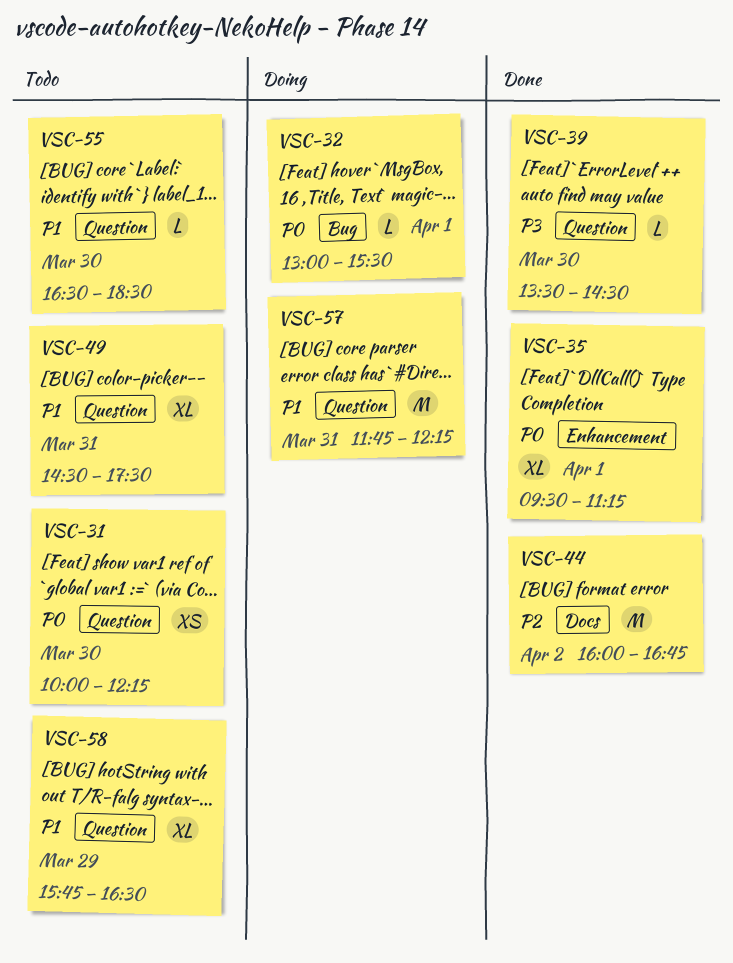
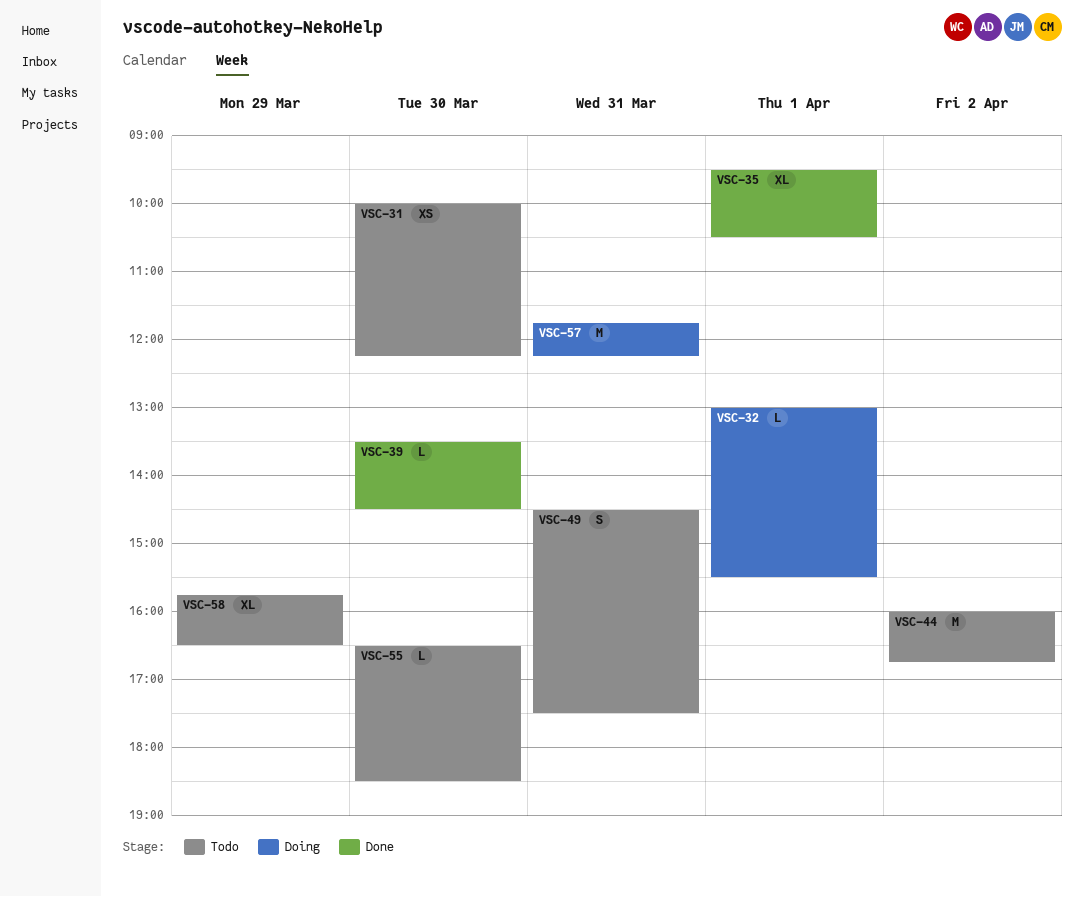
VSC-35, ends: 11:15 -> 10:30
VSC-44, status: Done -> Todo
VSC-49, estimate: XL -> S

